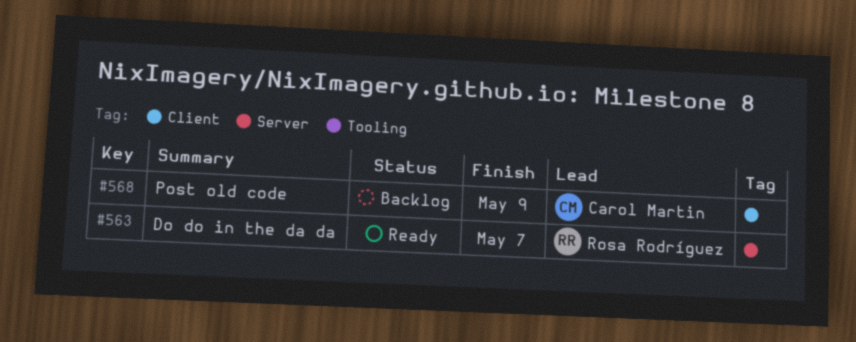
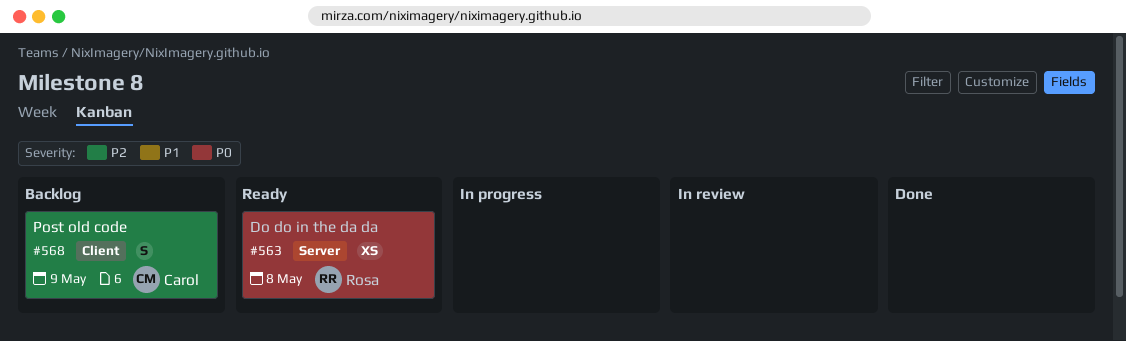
#563, due: May 7 -> May 8

